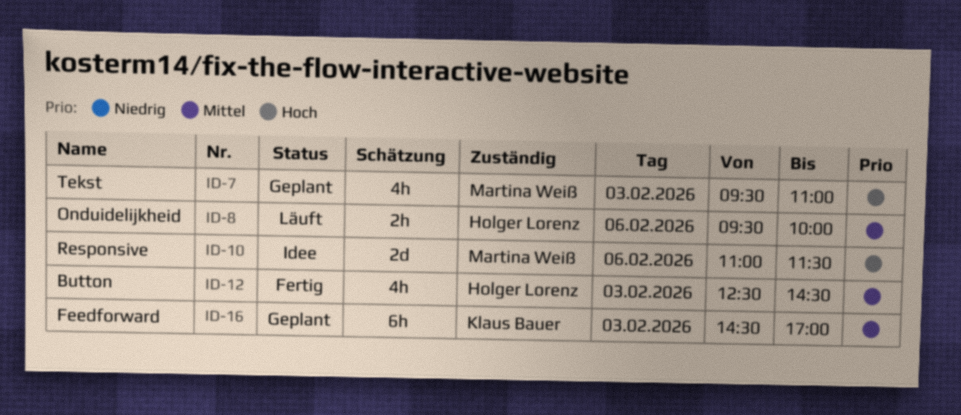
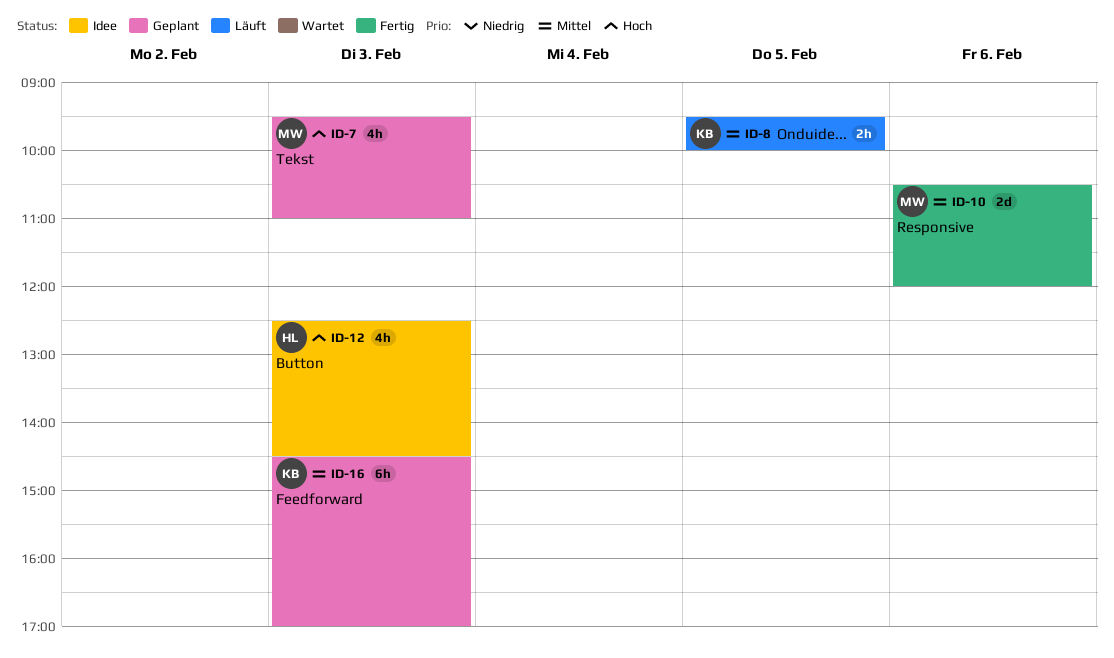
ID-8, owner: Holger Lorenz -> Klaus Bauer
ID-8, day: Feb 6 -> Feb 5
ID-10, status: Idee -> Fertig
ID-10, priority: Hoch -> Mittel
ID-10, begins: 11:00 -> 10:30
ID-10, ends: 11:30 -> 12:00
ID-12, status: Fertig -> Idee
ID-12, priority: Mittel -> Hoch

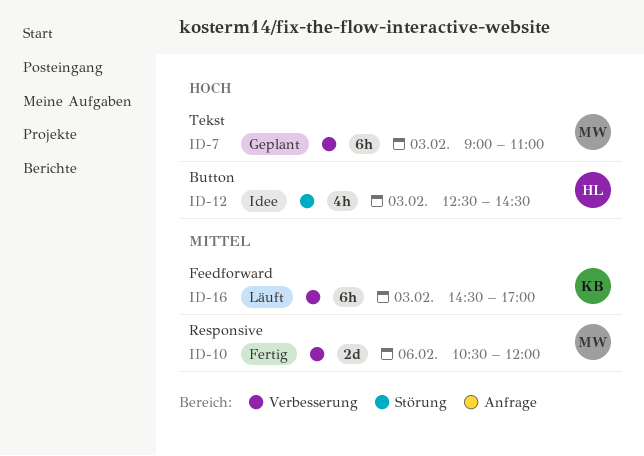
ID-7, estimate: 4h -> 6h
ID-7, begins: 09:30 -> 09:00
ID-8: present -> none
ID-16, status: Geplant -> Läuft

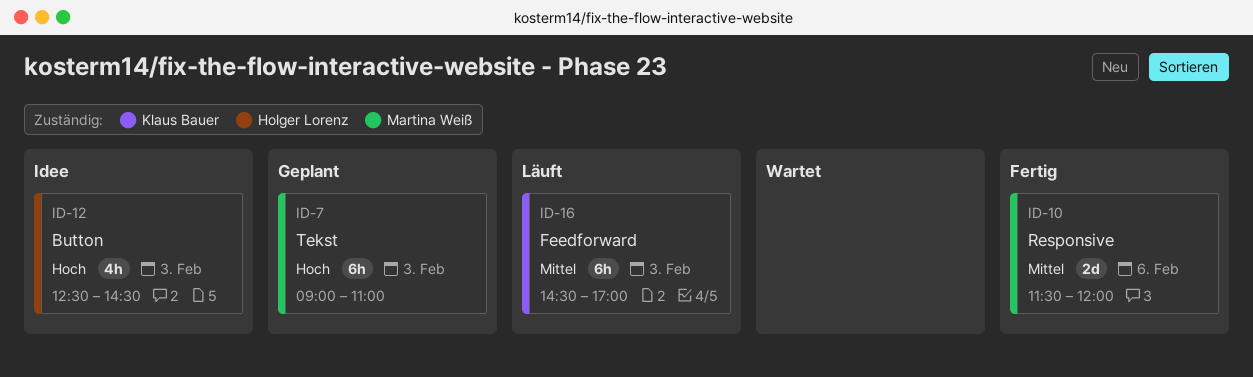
ID-10, begins: 10:30 -> 11:30

